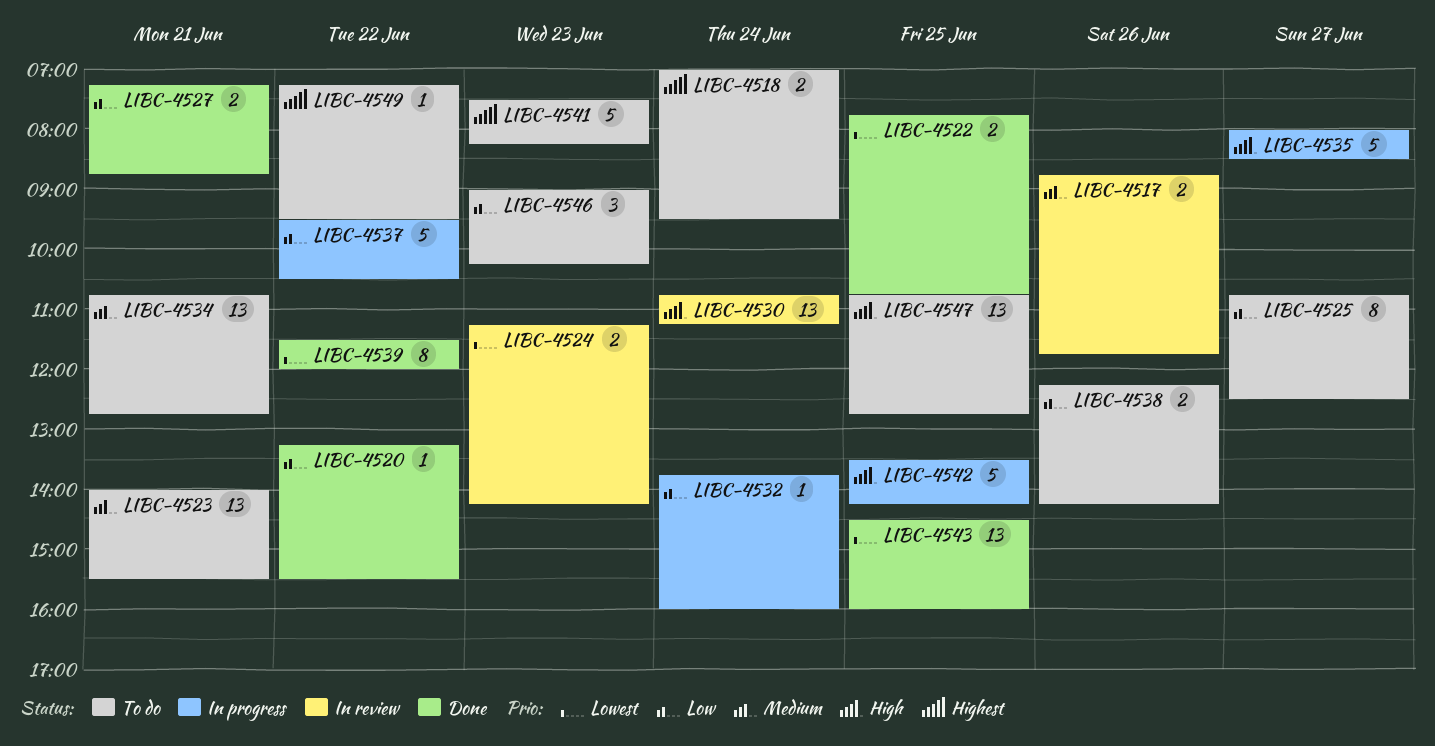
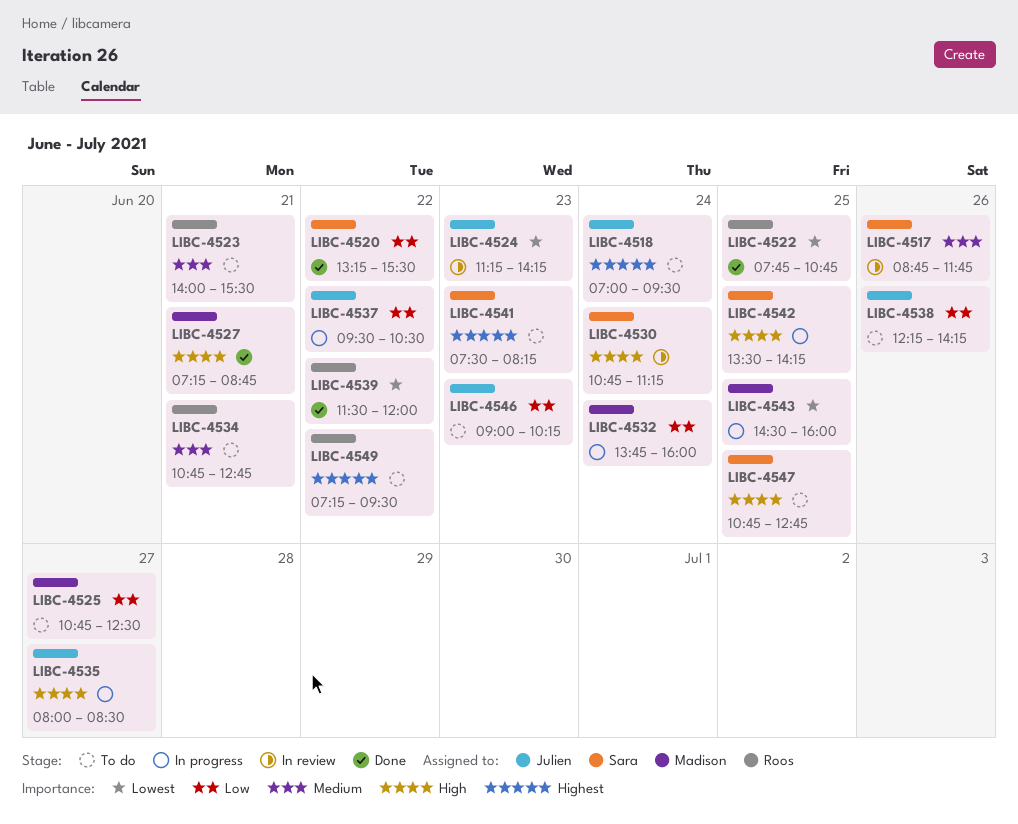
LIBC-4527, priority: Low -> High
LIBC-4543, status: Done -> In progress

